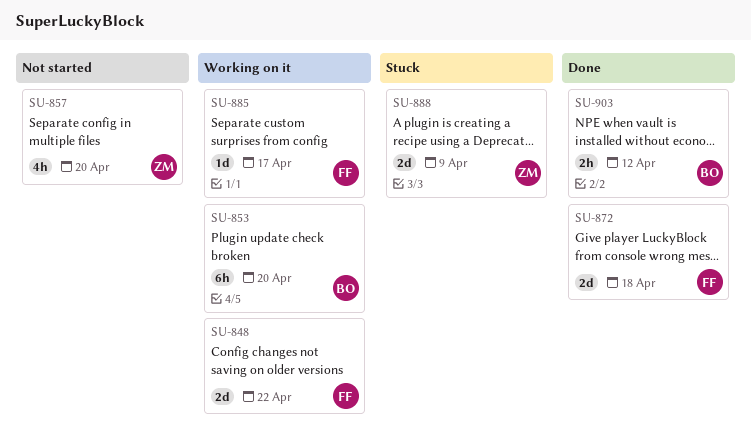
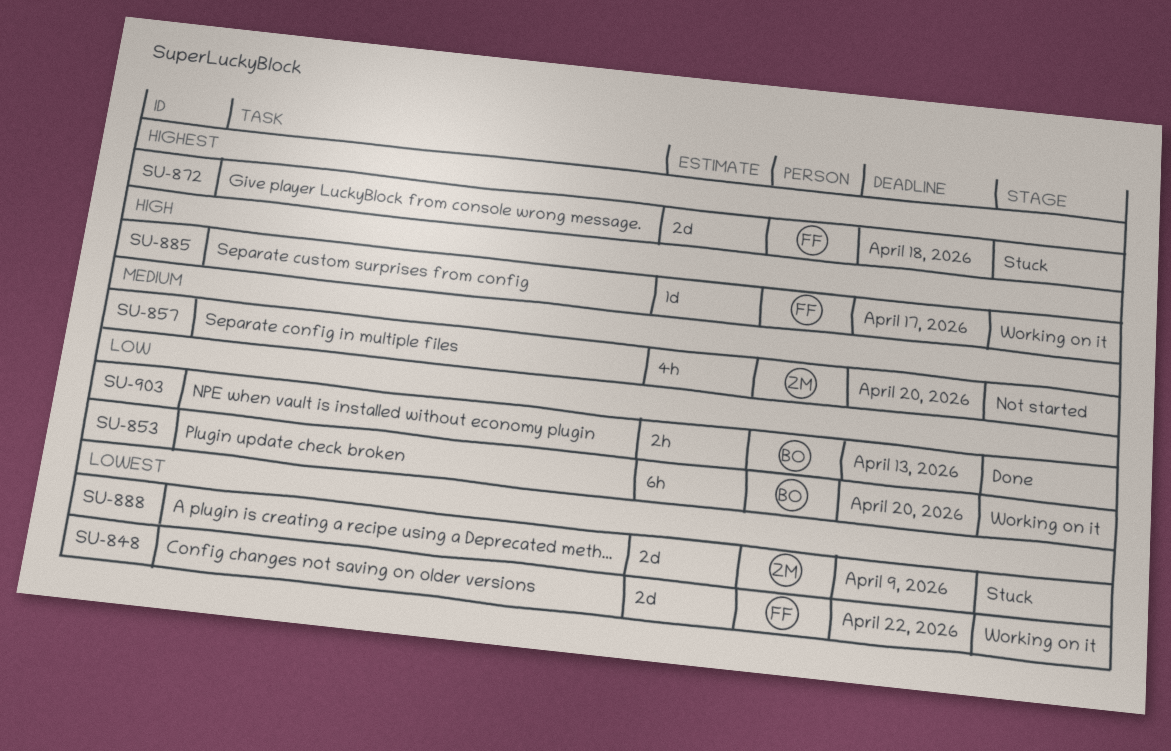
SU-872, status: Done -> Stuck
SU-903, due: Apr 12 -> Apr 13

